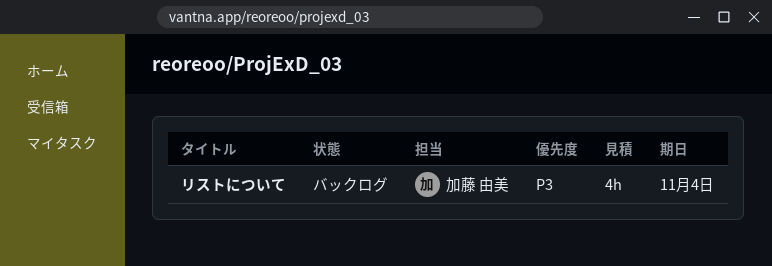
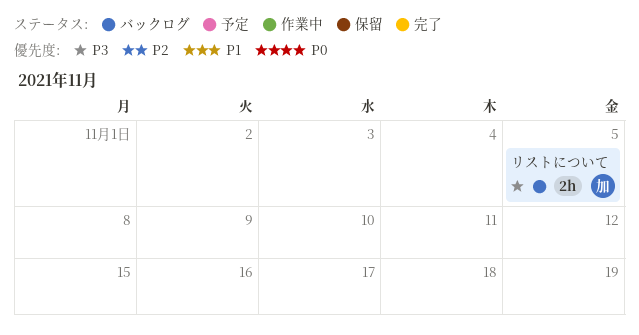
リストについて, estimate: 4h -> 2h
リストについて, due: Nov 4 -> Nov 5

